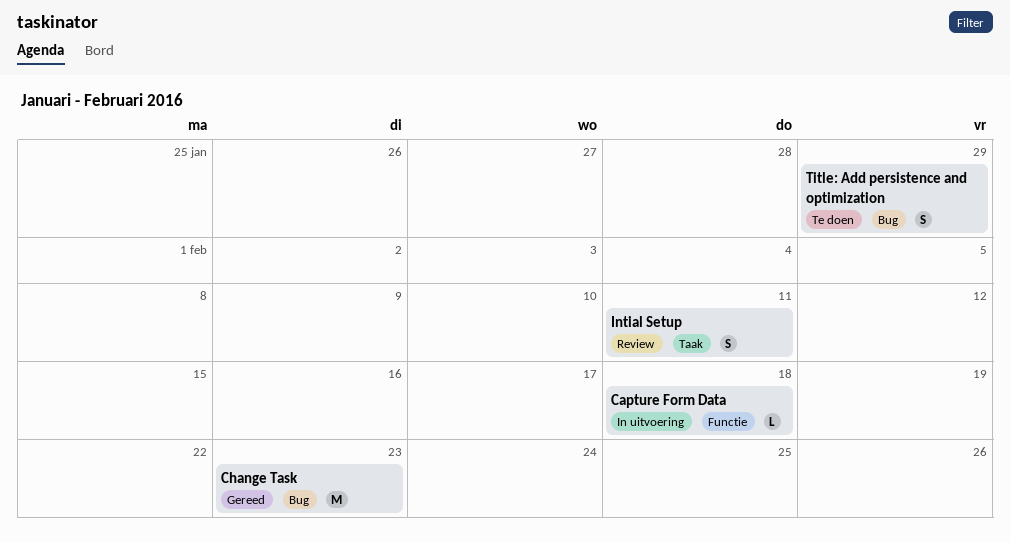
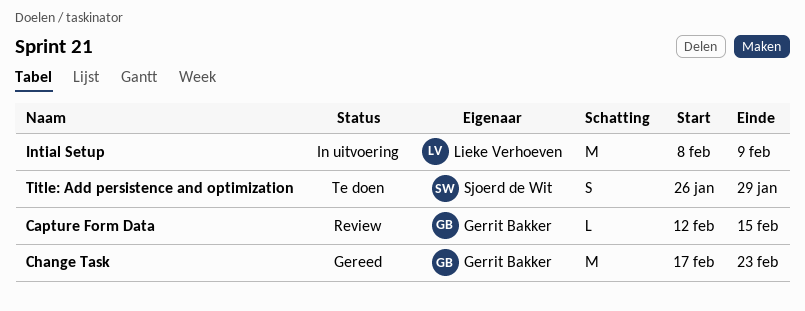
Capture Form Data, status: In uitvoering -> Review
Capture Form Data, due: Feb 18 -> Feb 15
Intial Setup, status: Review -> In uitvoering
Intial Setup, estimate: S -> M
Intial Setup, due: Feb 11 -> Feb 9

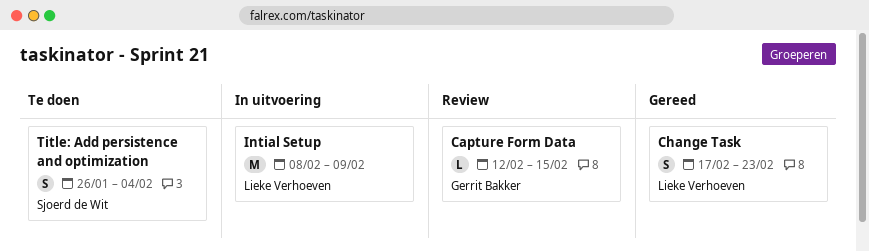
Change Task, owner: Gerrit Bakker -> Lieke Verhoeven
Change Task, estimate: M -> S
Title: Add persistence and optimization, due: Jan 29 -> Feb 4

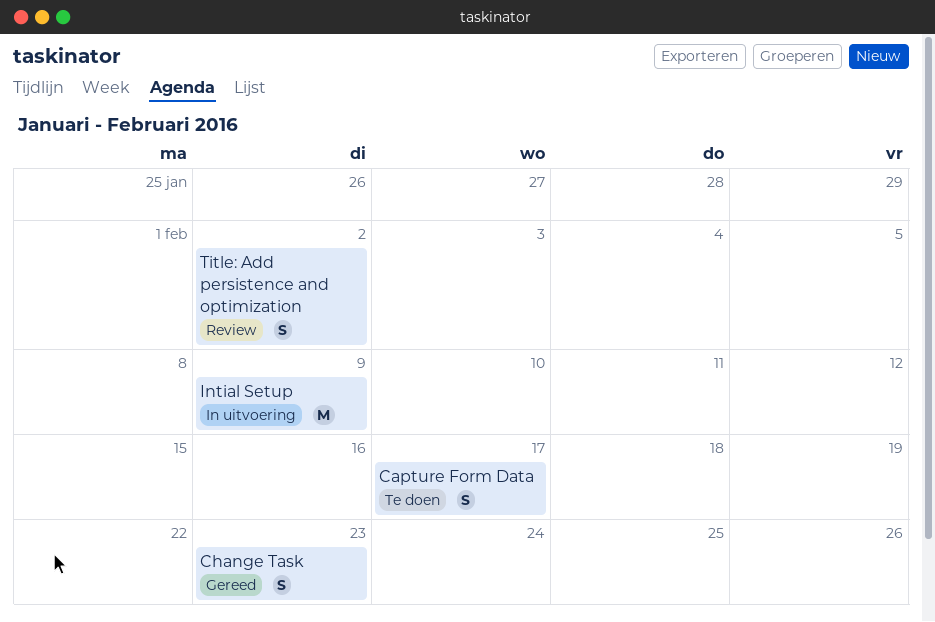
Capture Form Data, status: Review -> Te doen
Capture Form Data, estimate: L -> S
Capture Form Data, due: Feb 15 -> Feb 17
Title: Add persistence and optimization, status: Te doen -> Review
Title: Add persistence and optimization, due: Feb 4 -> Feb 2

